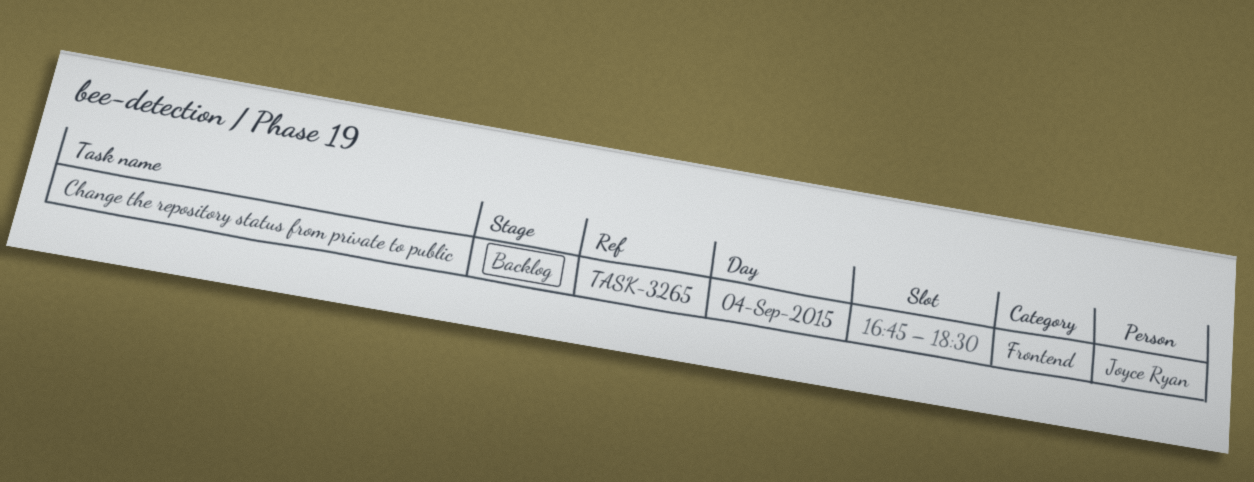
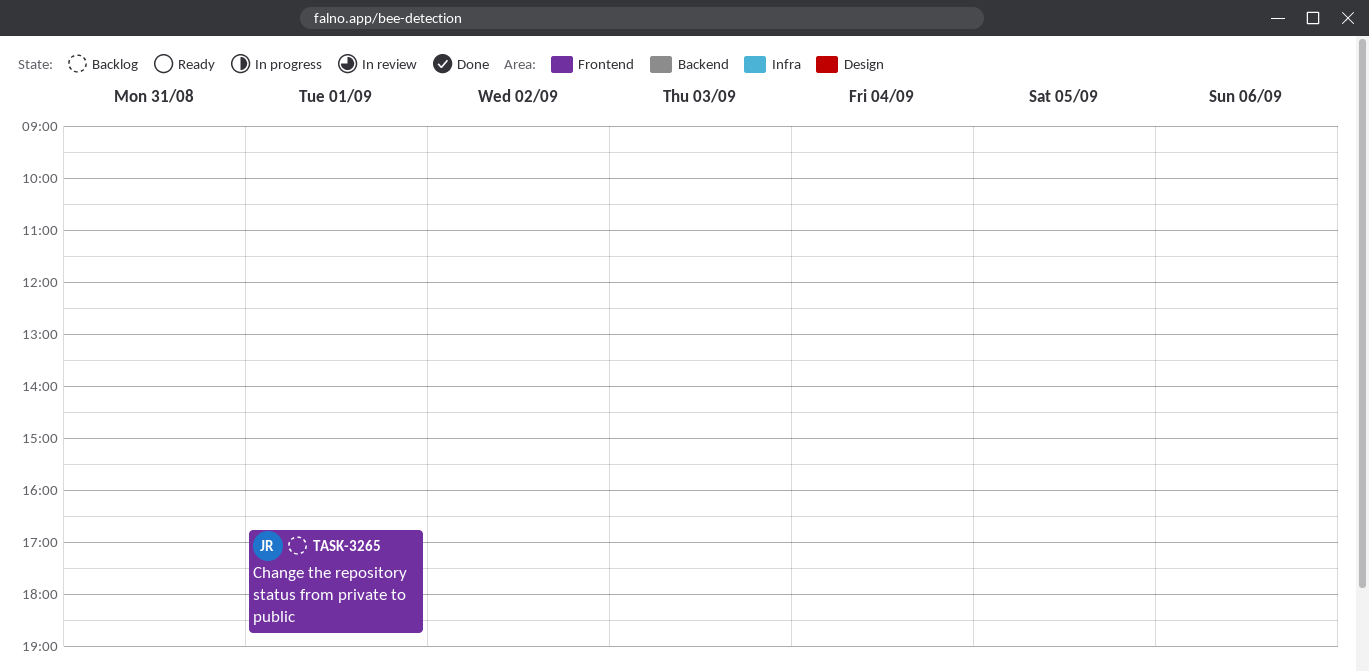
TASK-3265, day: Sep 4 -> Sep 1
TASK-3265, ends: 18:30 -> 18:45

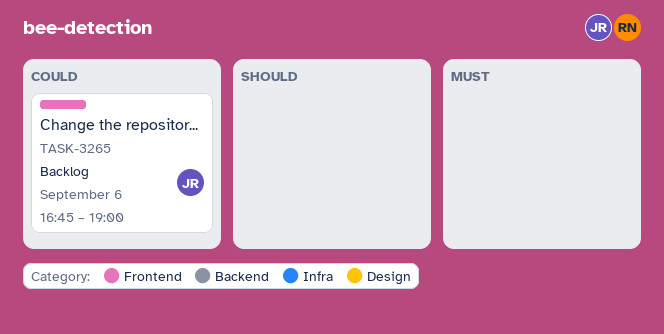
TASK-3265, day: Sep 1 -> Sep 6
TASK-3265, ends: 18:45 -> 19:00

